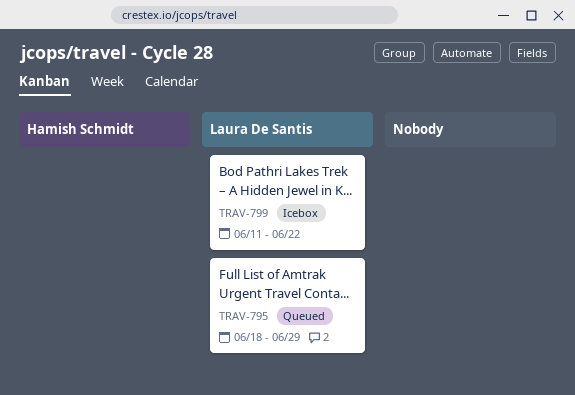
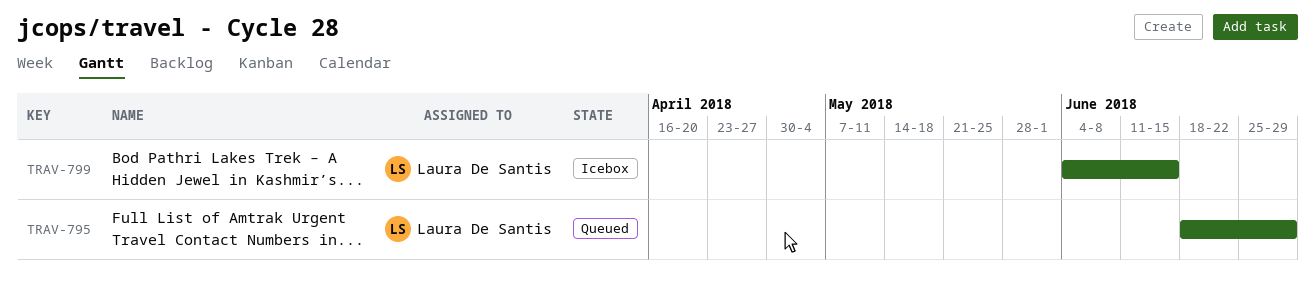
TRAV-799, start: Jun 11 -> Jun 4
TRAV-799, due: Jun 22 -> Jun 15

